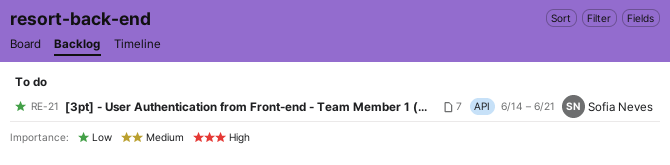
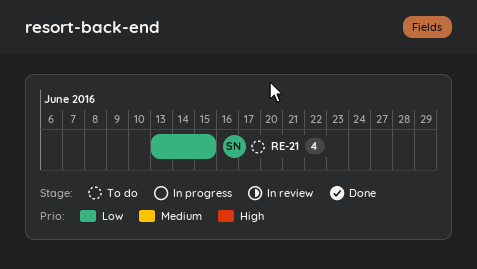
RE-21, start: Jun 14 -> Jun 13
RE-21, due: Jun 21 -> Jun 15

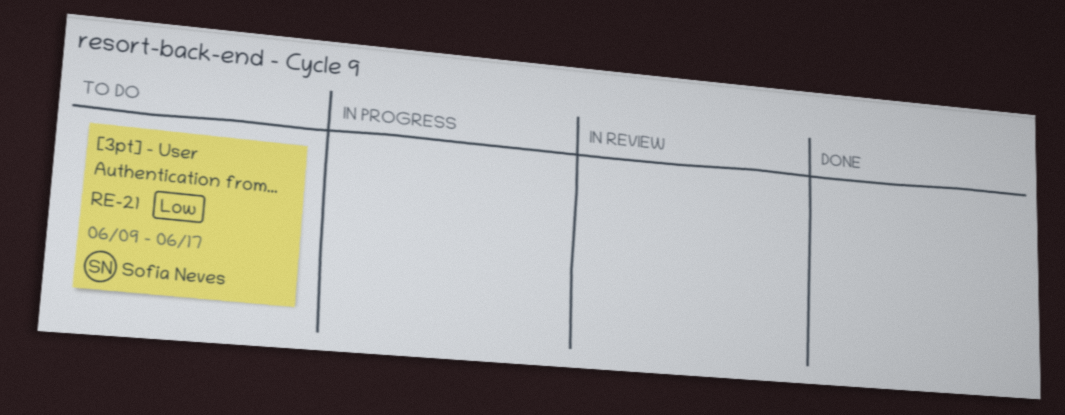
RE-21, start: Jun 13 -> Jun 9
RE-21, due: Jun 15 -> Jun 17

